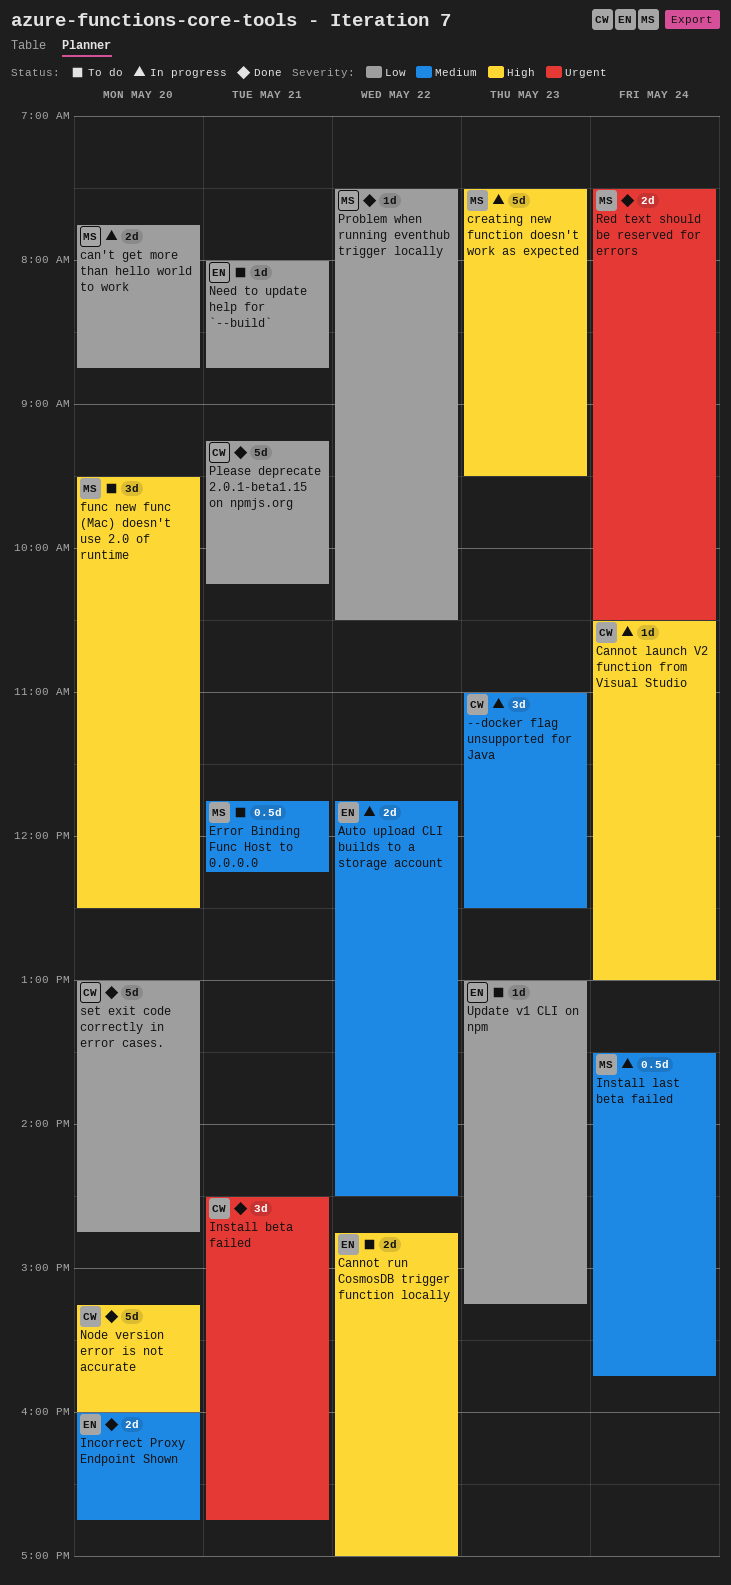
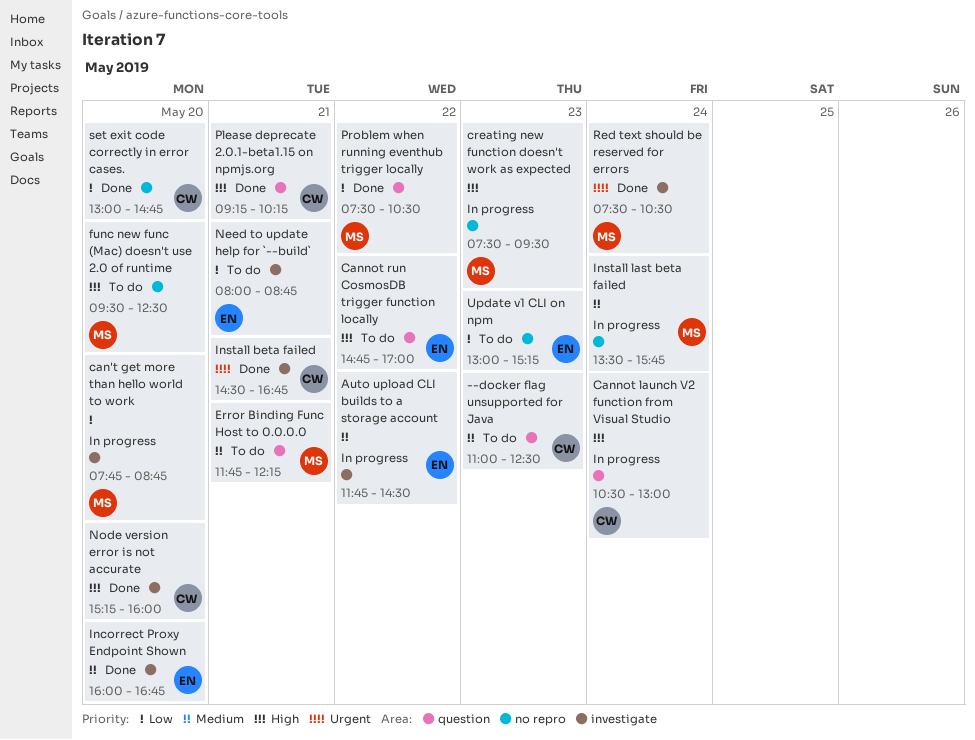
--docker flag unsupported for Java, status: In progress -> To do
Please deprecate 2.0.1-beta1.15 on npmjs.org, priority: Low -> High

